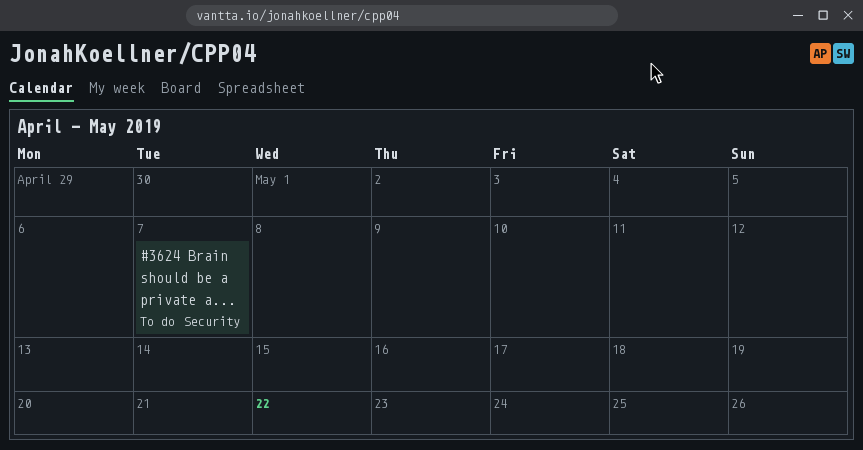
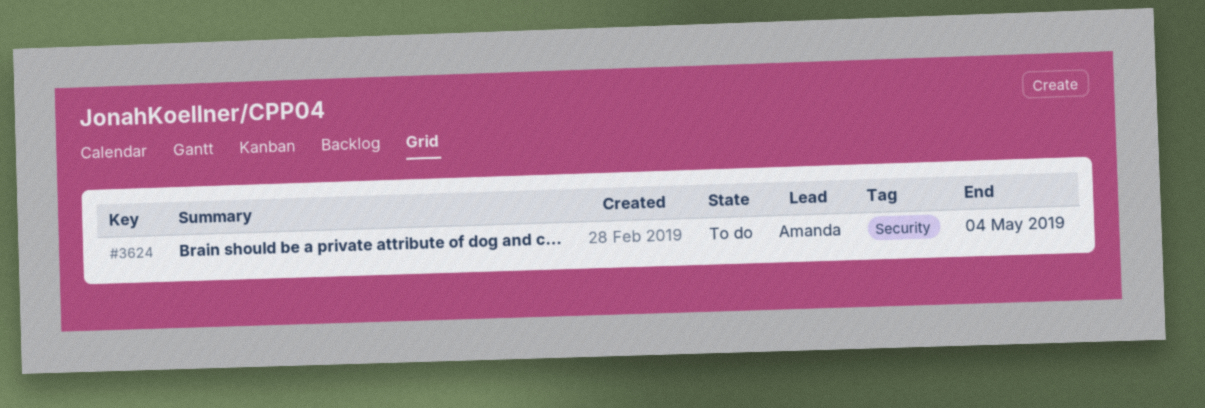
#3624, due: May 7 -> May 4

